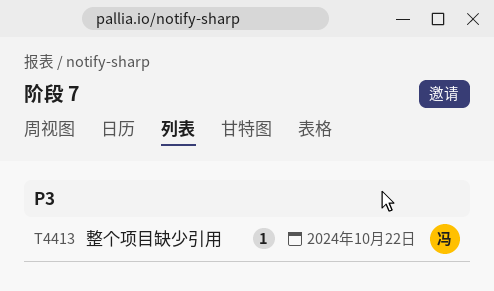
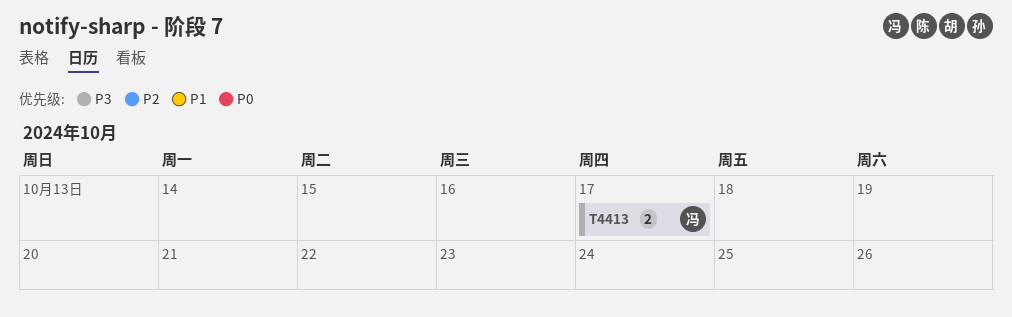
T4413, estimate: 1 -> 2
T4413, due: Oct 22 -> Oct 17

